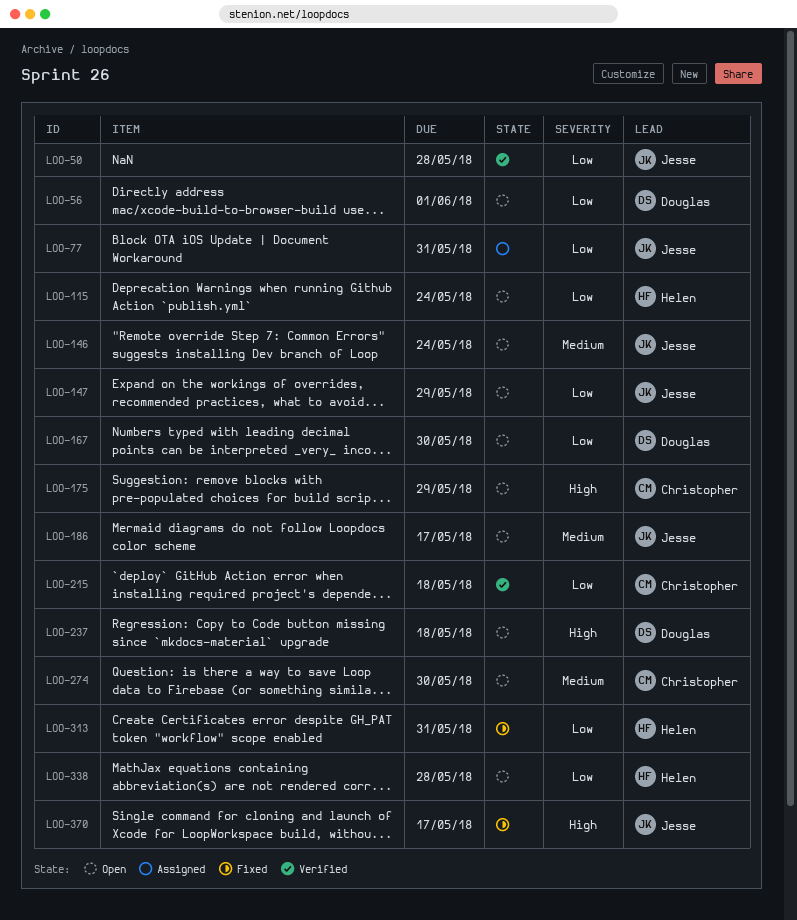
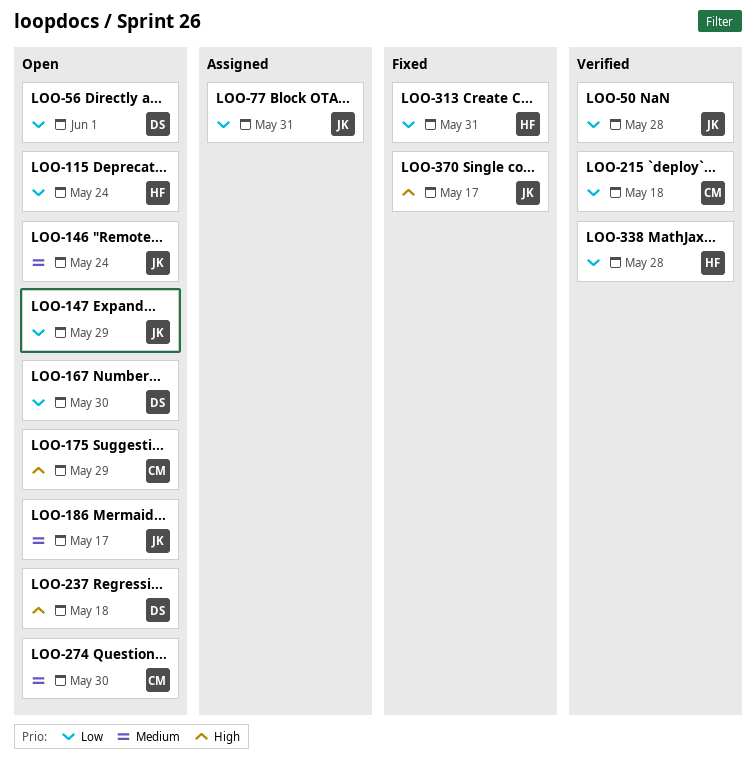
LOO-338, status: Open -> Verified

